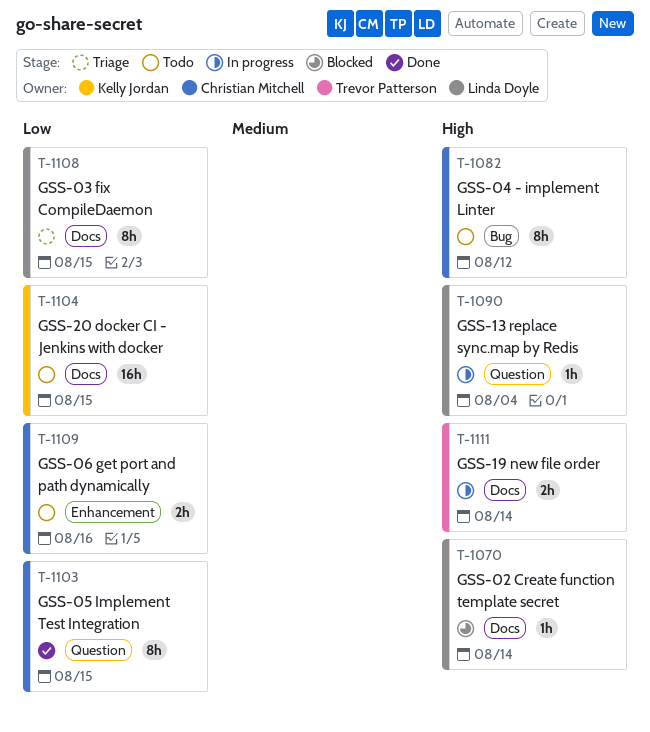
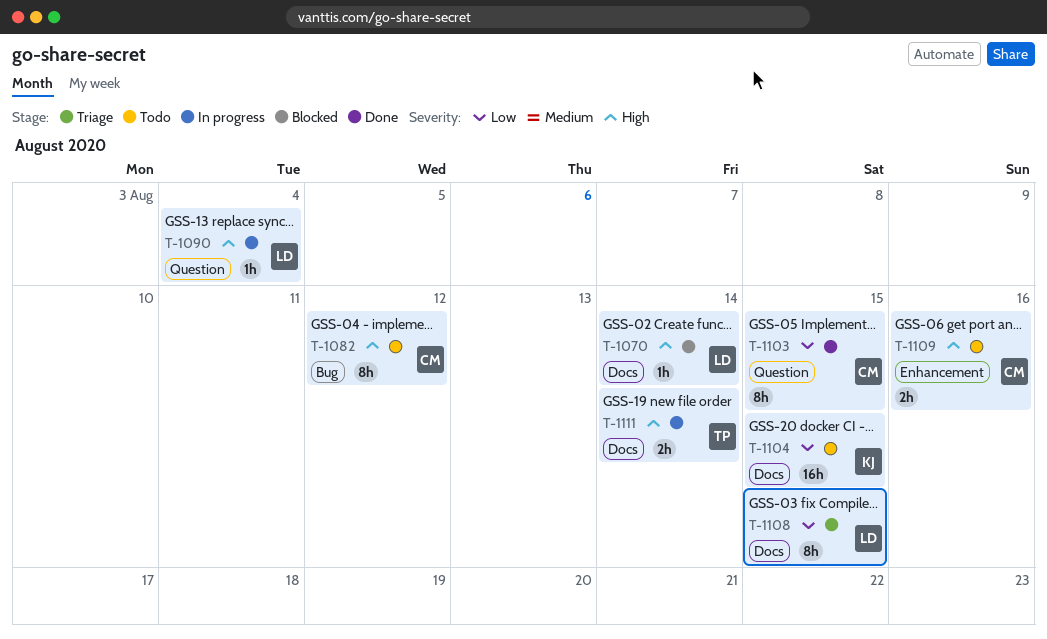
T-1109, priority: Low -> High

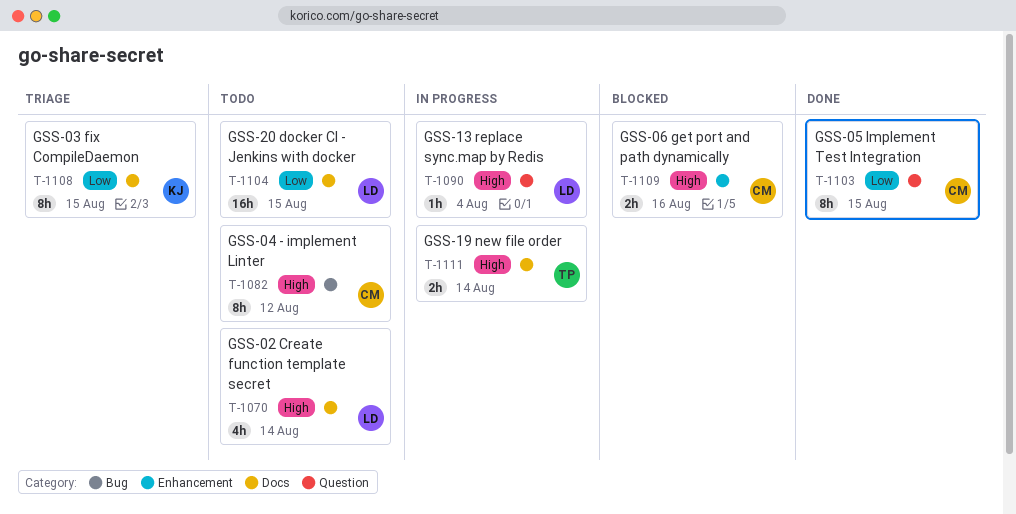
T-1070, status: Blocked -> Todo
T-1070, estimate: 1h -> 4h
T-1104, owner: KJ -> LD
T-1108, owner: LD -> KJ
T-1109, status: Todo -> Blocked

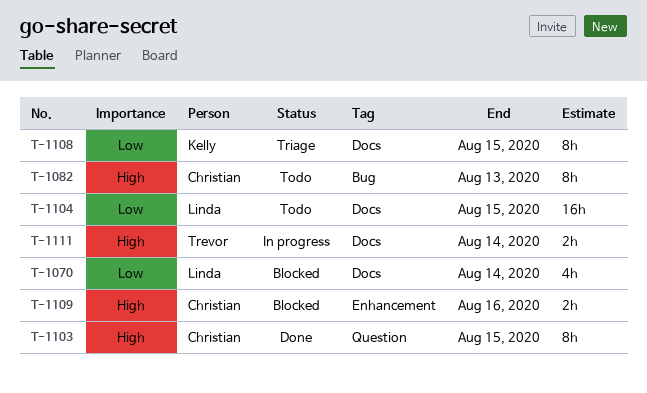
T-1070, status: Todo -> Blocked
T-1070, priority: High -> Low
T-1082, due: Aug 12 -> Aug 13
T-1090: present -> none
T-1103, priority: Low -> High

